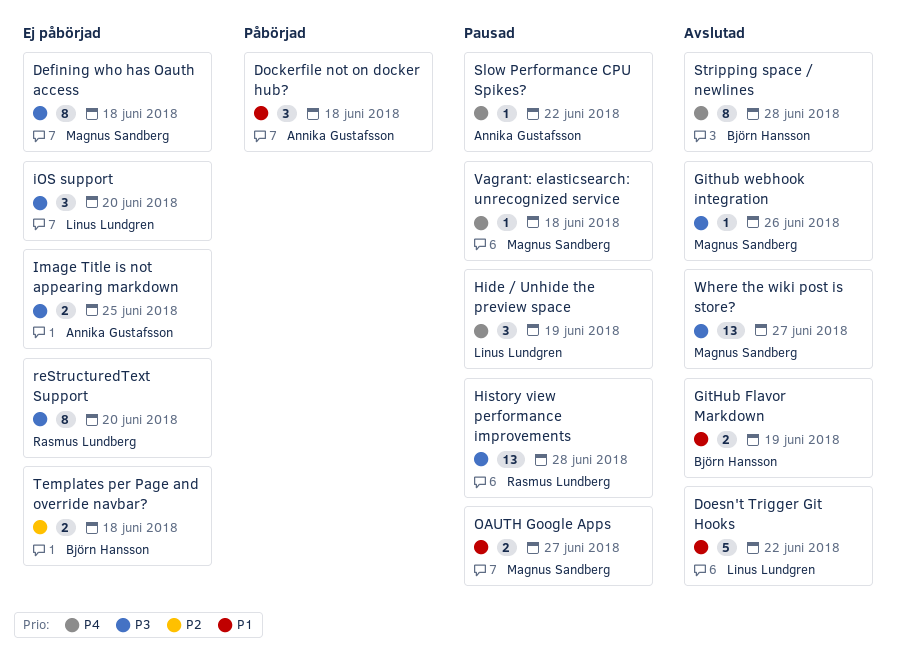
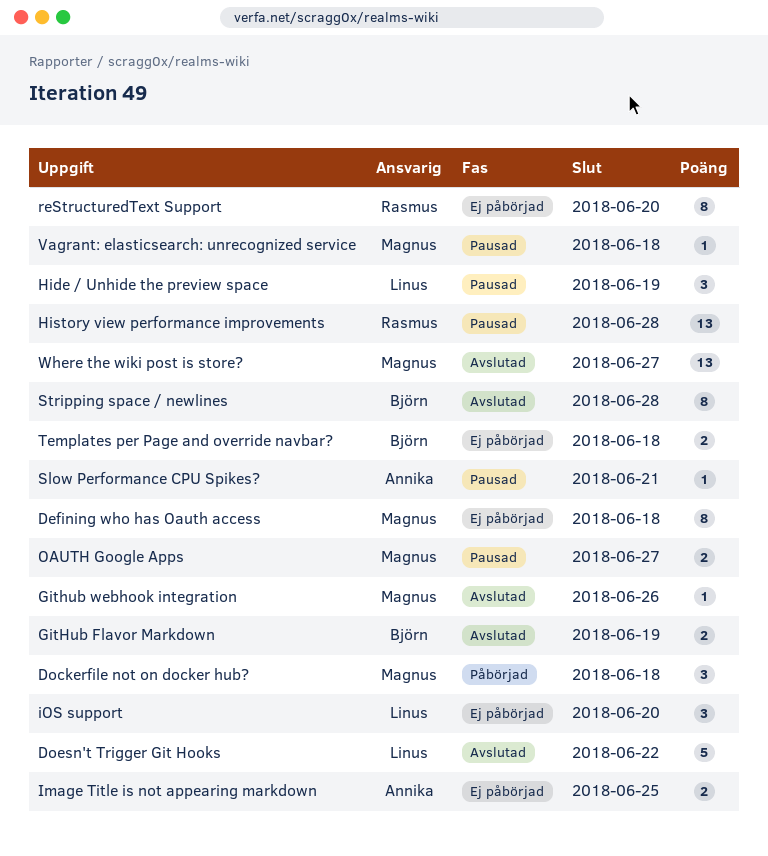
Dockerfile not on docker hub?, owner: Annika Gustafsson -> Magnus Sandberg
Slow Performance CPU Spikes?, due: Jun 22 -> Jun 21

